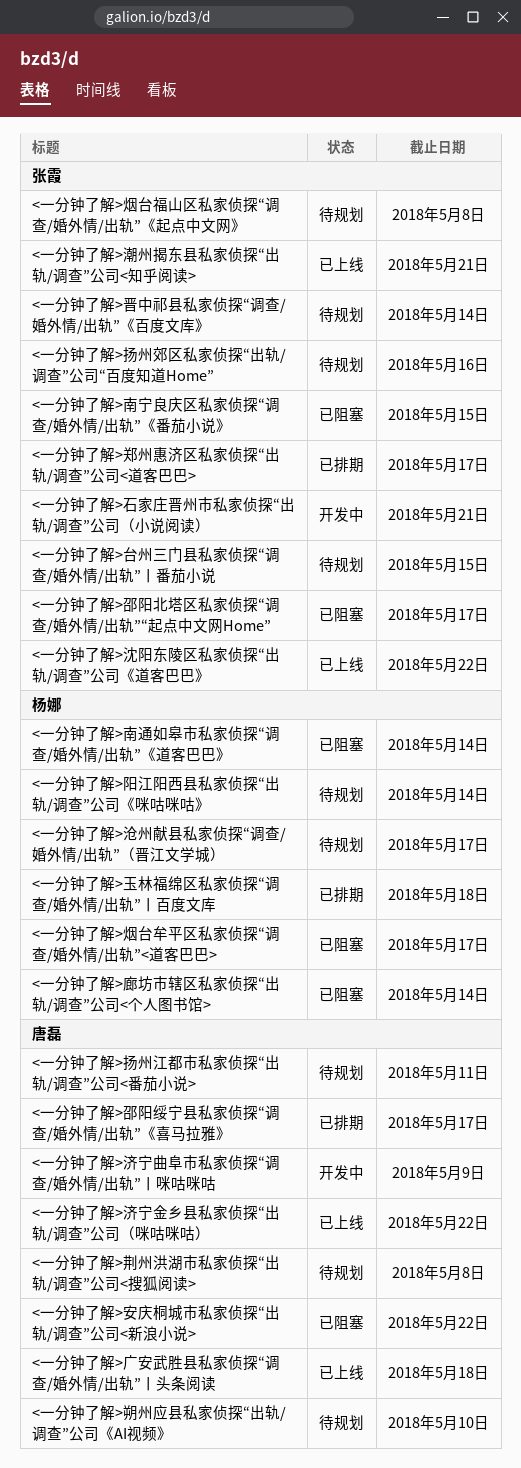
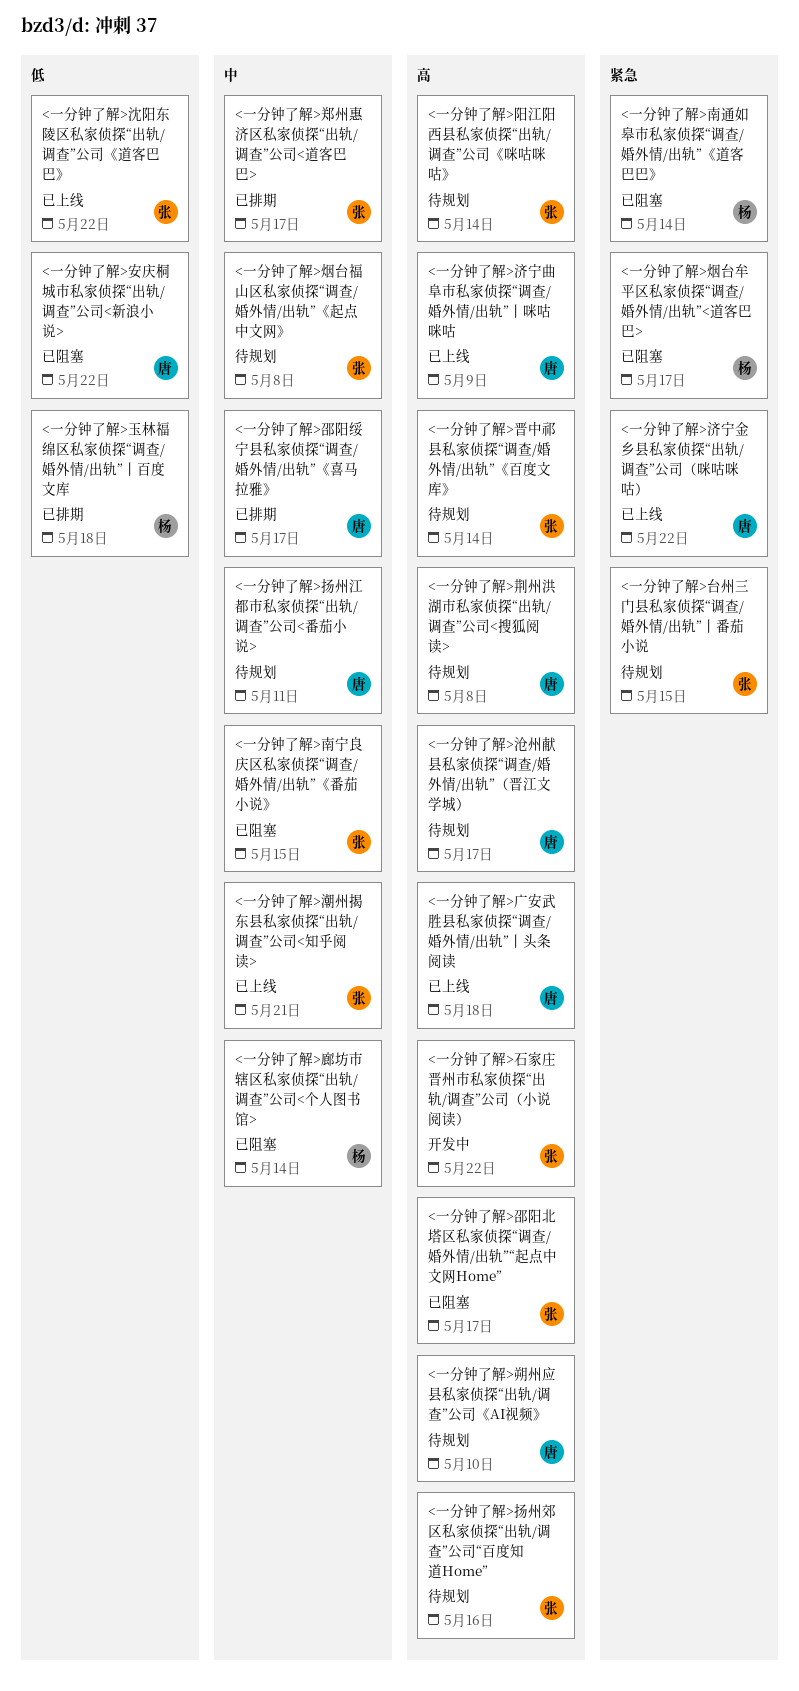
<一分钟了解>沧州献县私家侦探“调查/婚外情/出轨”（晋江文学城）, owner: 杨娜 -> 唐磊
<一分钟了解>济宁曲阜市私家侦探“调查/婚外情/出轨”丨咪咕咪咕, status: 开发中 -> 已上线
<一分钟了解>石家庄晋州市私家侦探“出轨/调查”公司（小说阅读）, due: May 21 -> May 22
<一分钟了解>阳江阳西县私家侦探“出轨/调查”公司《咪咕咪咕》, owner: 杨娜 -> 张霞

